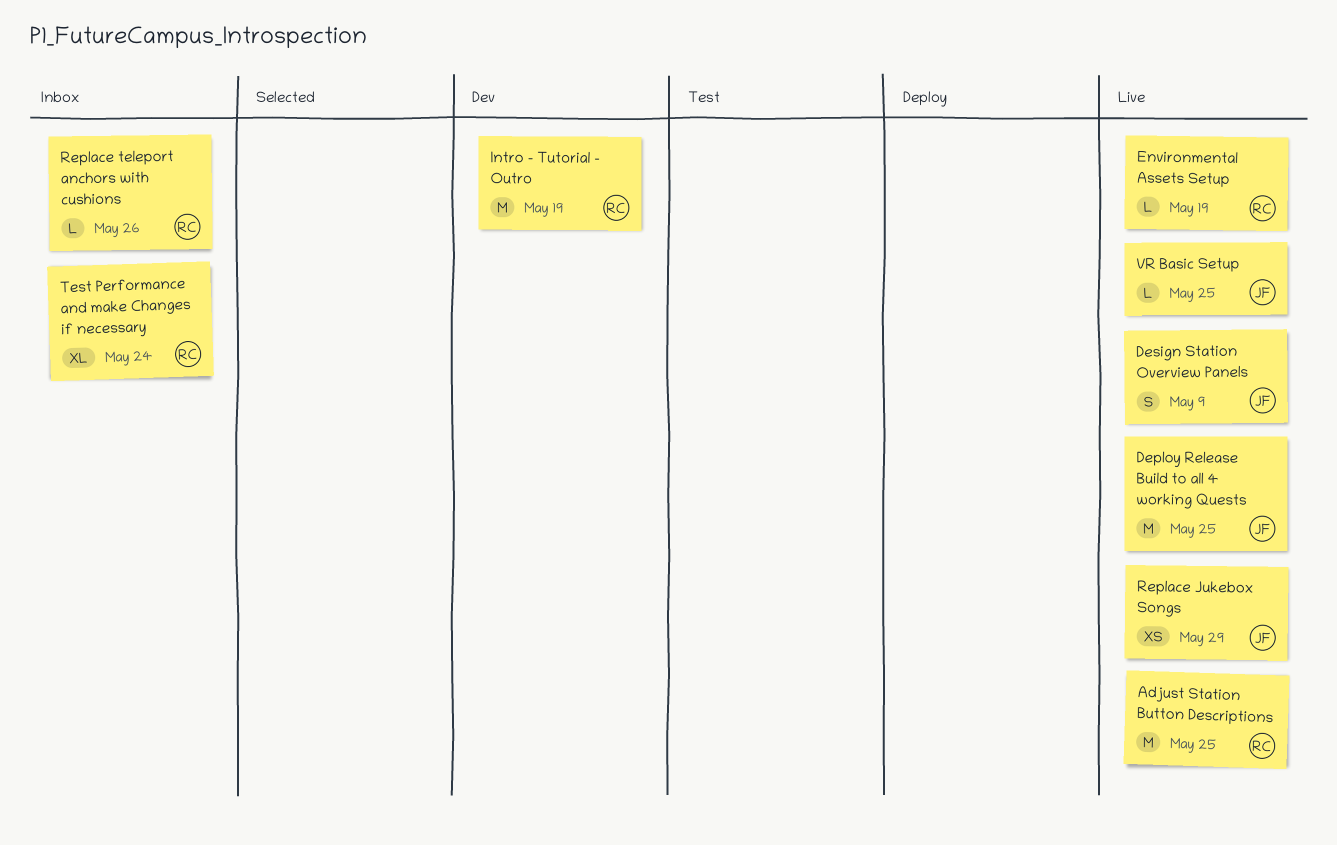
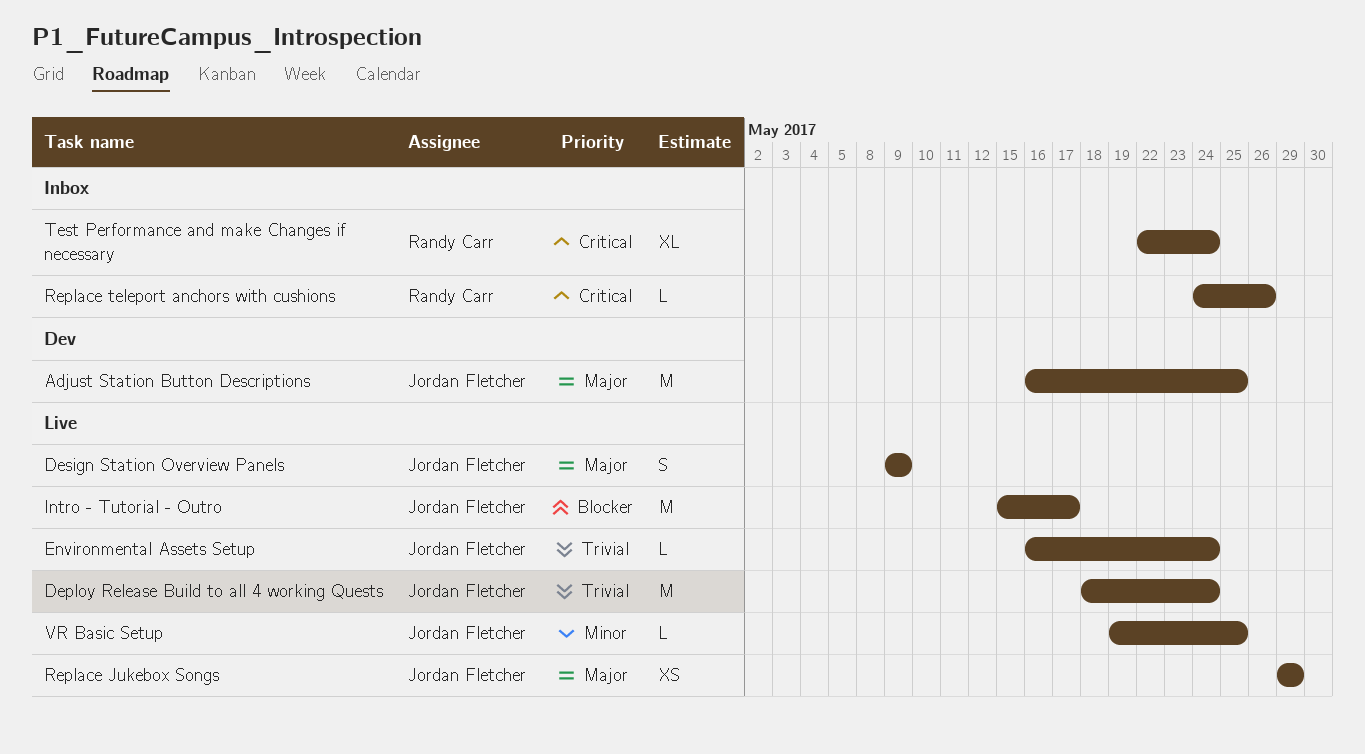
Adjust Station Button Descriptions, status: Live -> Dev
Adjust Station Button Descriptions, owner: Randy Carr -> Jordan Fletcher
Deploy Release Build to all 4 working Quests, due: May 25 -> May 24
Environmental Assets Setup, owner: Randy Carr -> Jordan Fletcher
Environmental Assets Setup, due: May 19 -> May 24
Intro - Tutorial - Outro, status: Dev -> Live
Intro - Tutorial - Outro, owner: Randy Carr -> Jordan Fletcher
Intro - Tutorial - Outro, due: May 19 -> May 17

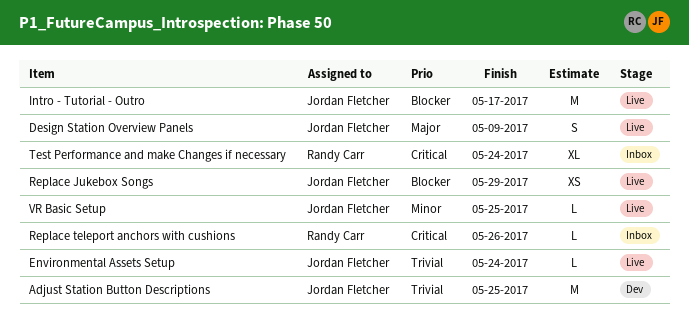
Adjust Station Button Descriptions, priority: Major -> Trivial
Deploy Release Build to all 4 working Quests: present -> none
Replace Jukebox Songs, priority: Major -> Blocker

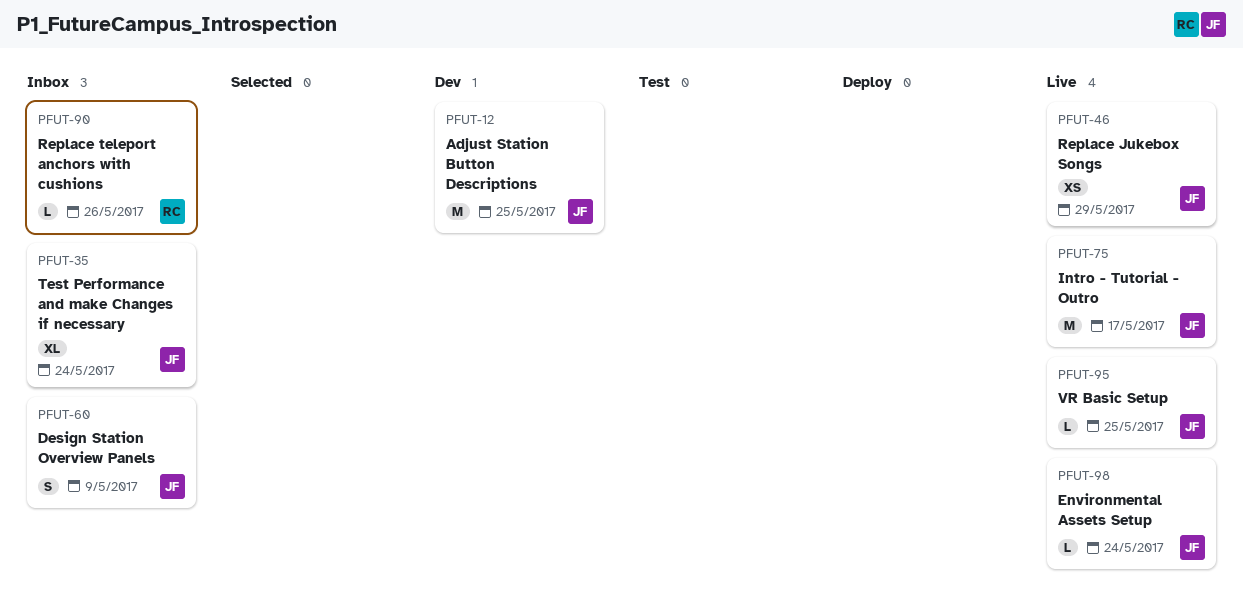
Design Station Overview Panels, status: Live -> Inbox
Test Performance and make Changes if necessary, owner: Randy Carr -> Jordan Fletcher

